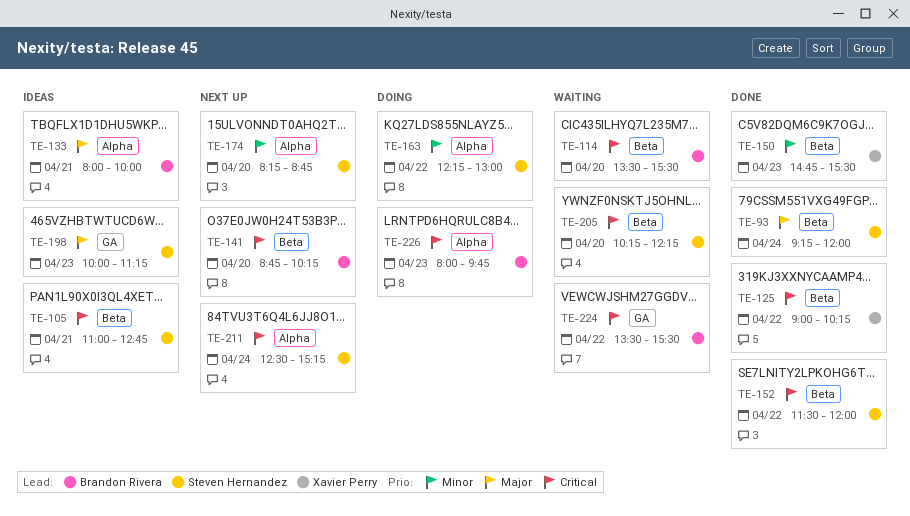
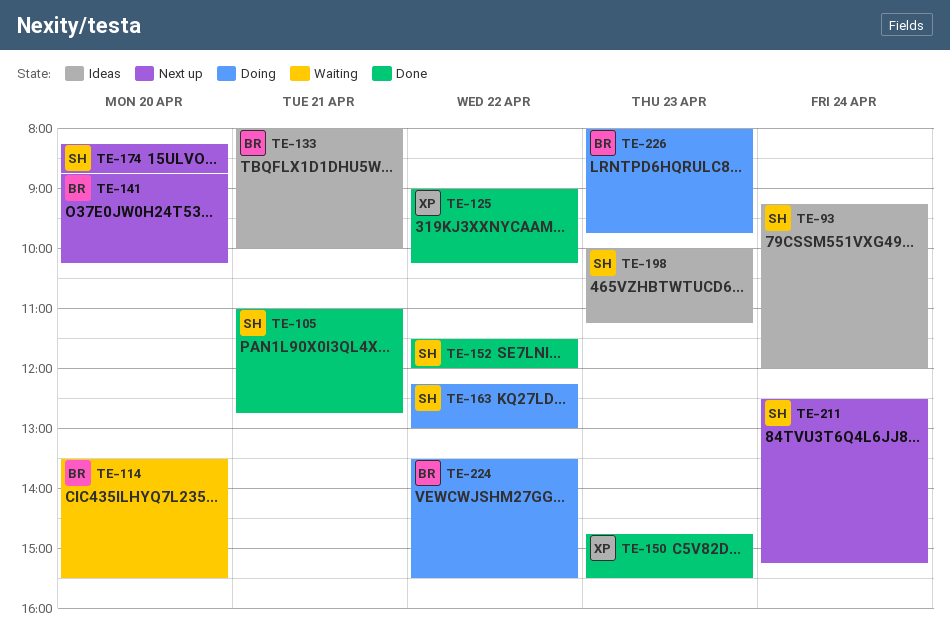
TE-93, status: Done -> Ideas
TE-105, status: Ideas -> Done
TE-205: present -> none
TE-224, status: Waiting -> Doing

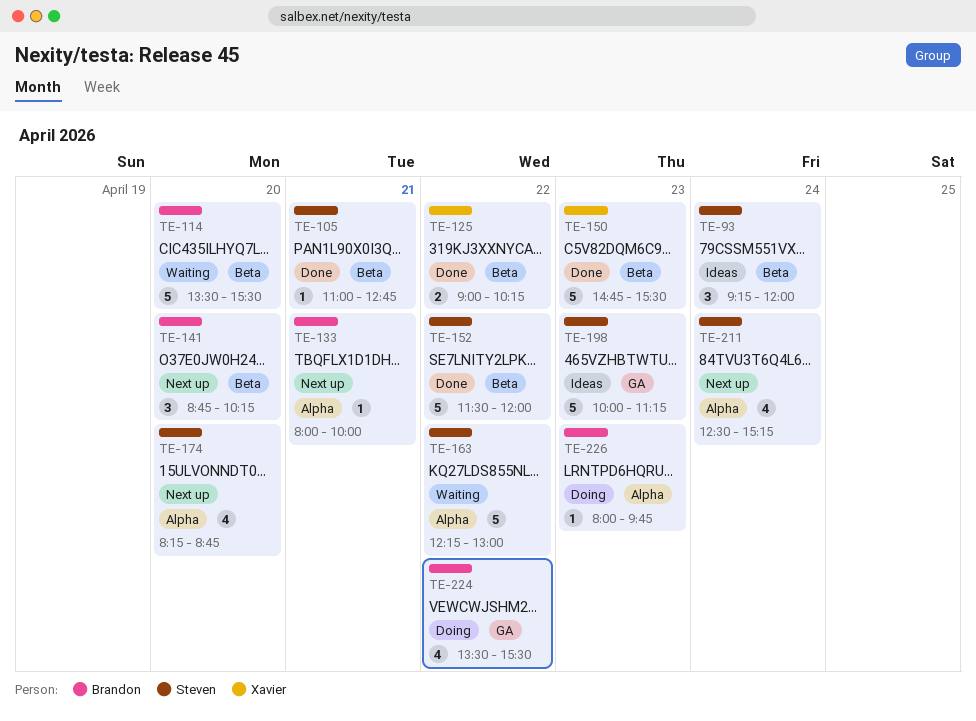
TE-133, status: Ideas -> Next up
TE-163, status: Doing -> Waiting

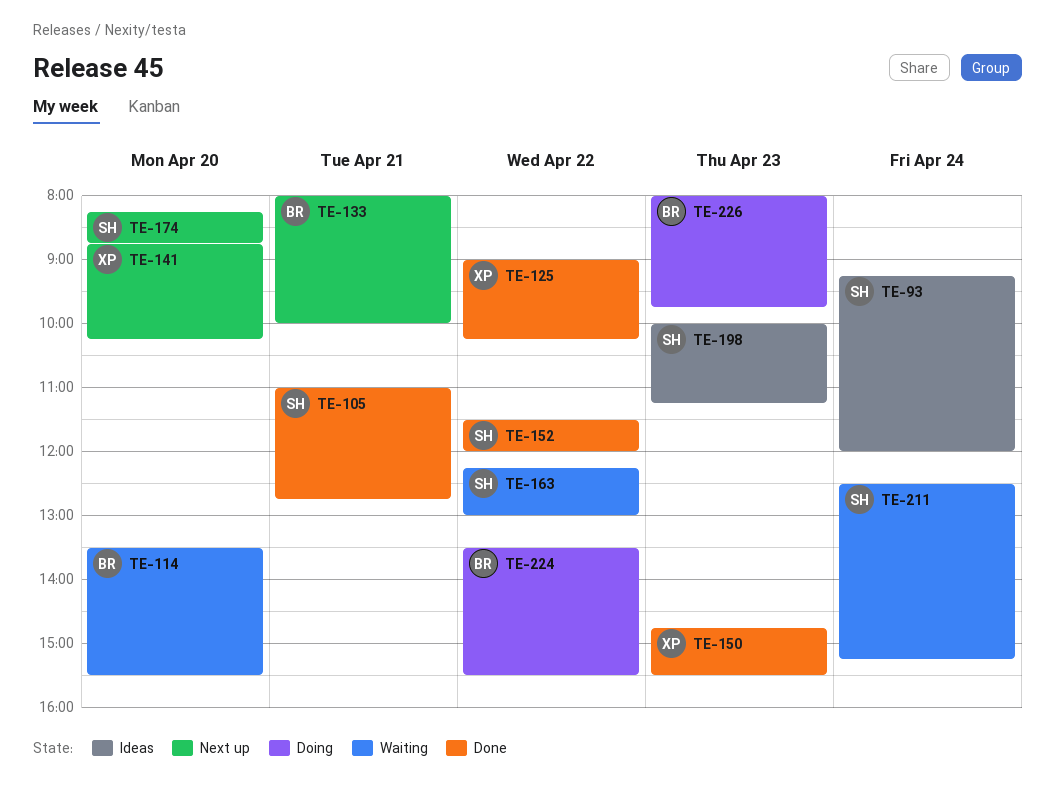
TE-141, owner: Brandon -> Xavier
TE-211, status: Next up -> Waiting

